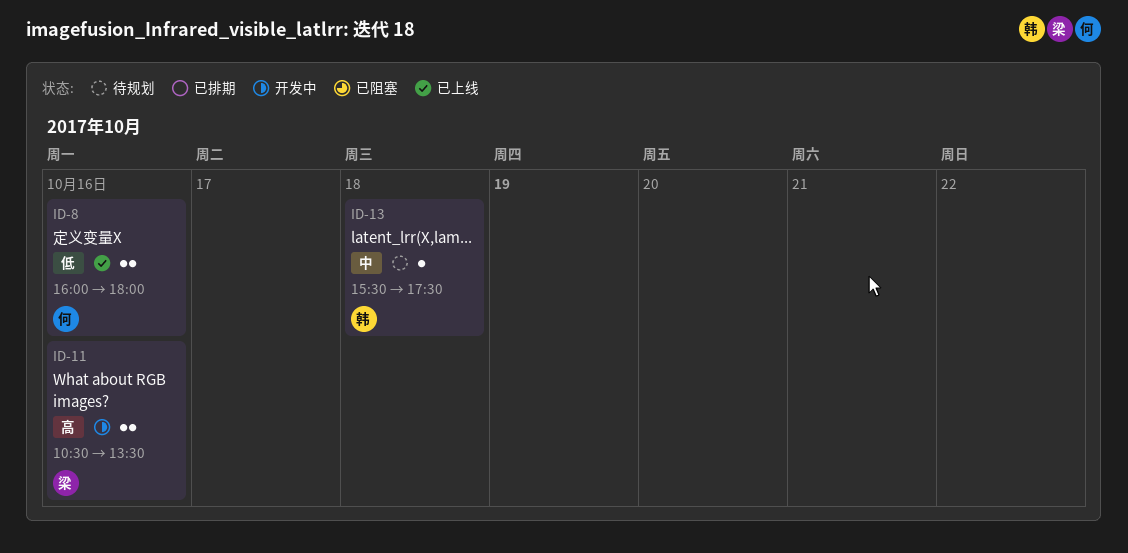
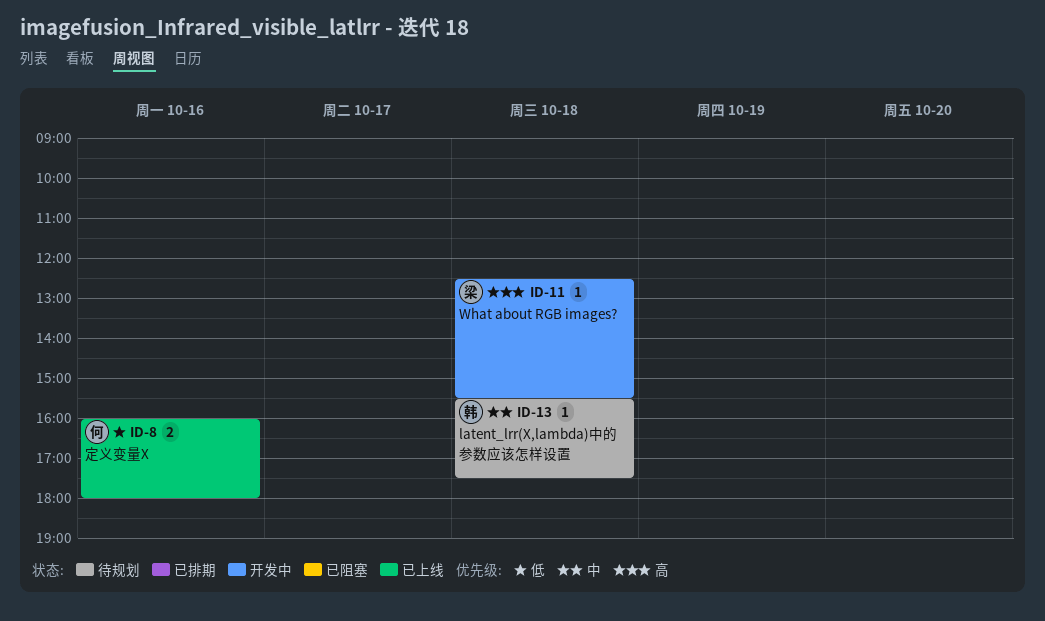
ID-11, estimate: 2 -> 1
ID-11, day: Oct 16 -> Oct 18
ID-11, begins: 10:30 -> 12:30
ID-11, ends: 13:30 -> 15:30

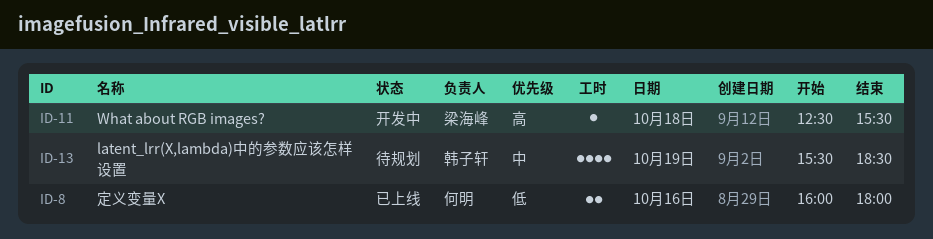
ID-13, estimate: 1 -> 4
ID-13, day: Oct 18 -> Oct 19
ID-13, ends: 17:30 -> 18:30

